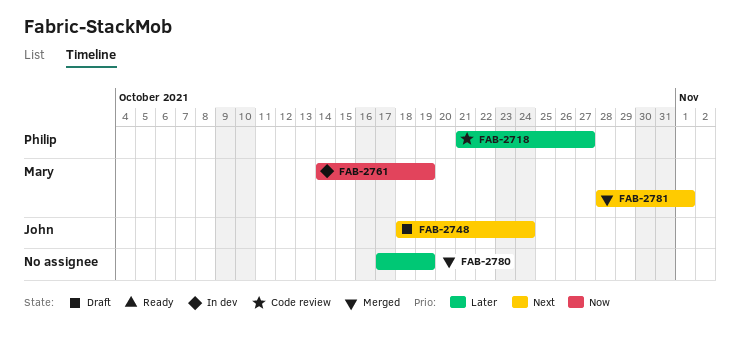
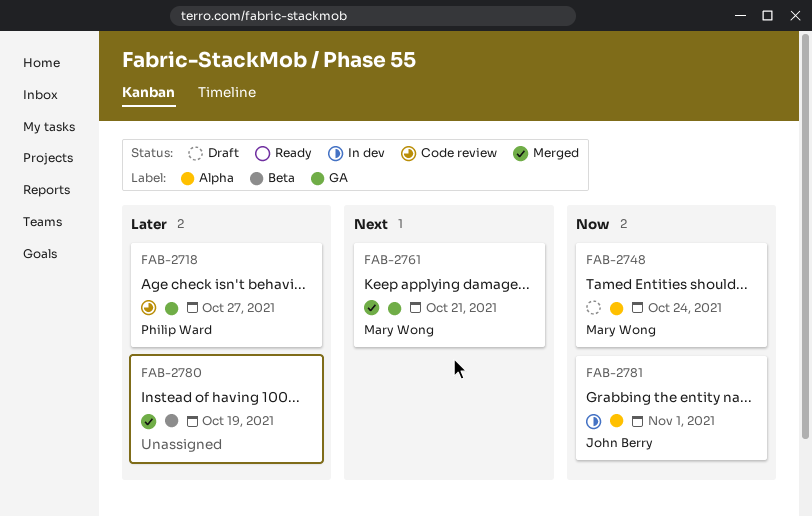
FAB-2748, owner: John Berry -> Mary Wong
FAB-2748, priority: Next -> Now
FAB-2761, status: In dev -> Merged
FAB-2761, priority: Now -> Next
FAB-2761, due: Oct 19 -> Oct 21
FAB-2781, status: Merged -> In dev
FAB-2781, owner: Mary Wong -> John Berry
FAB-2781, priority: Next -> Now

